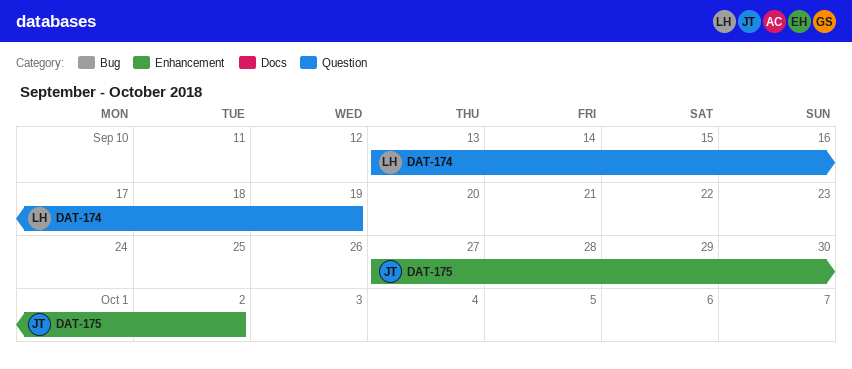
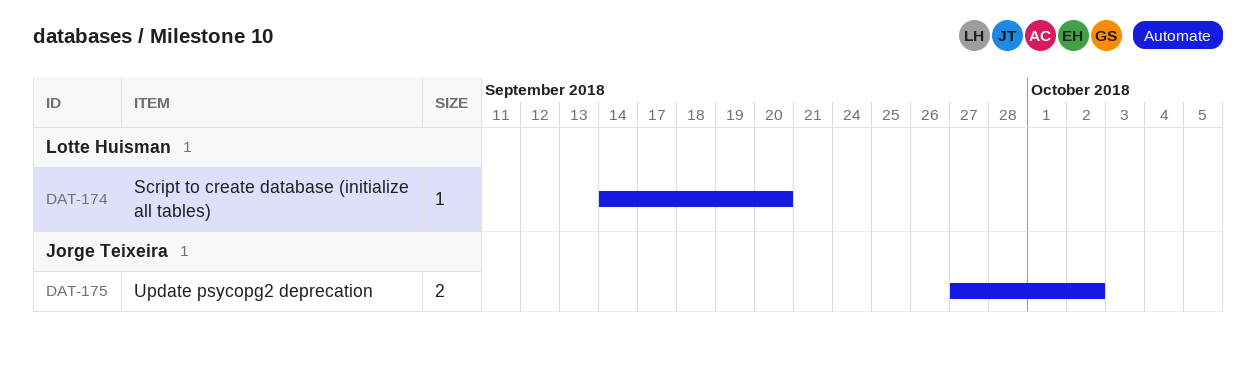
DAT-174, start: Sep 13 -> Sep 14
DAT-174, due: Sep 19 -> Sep 20

